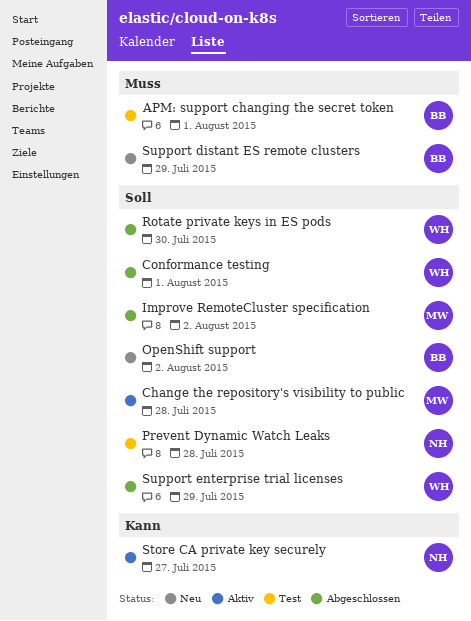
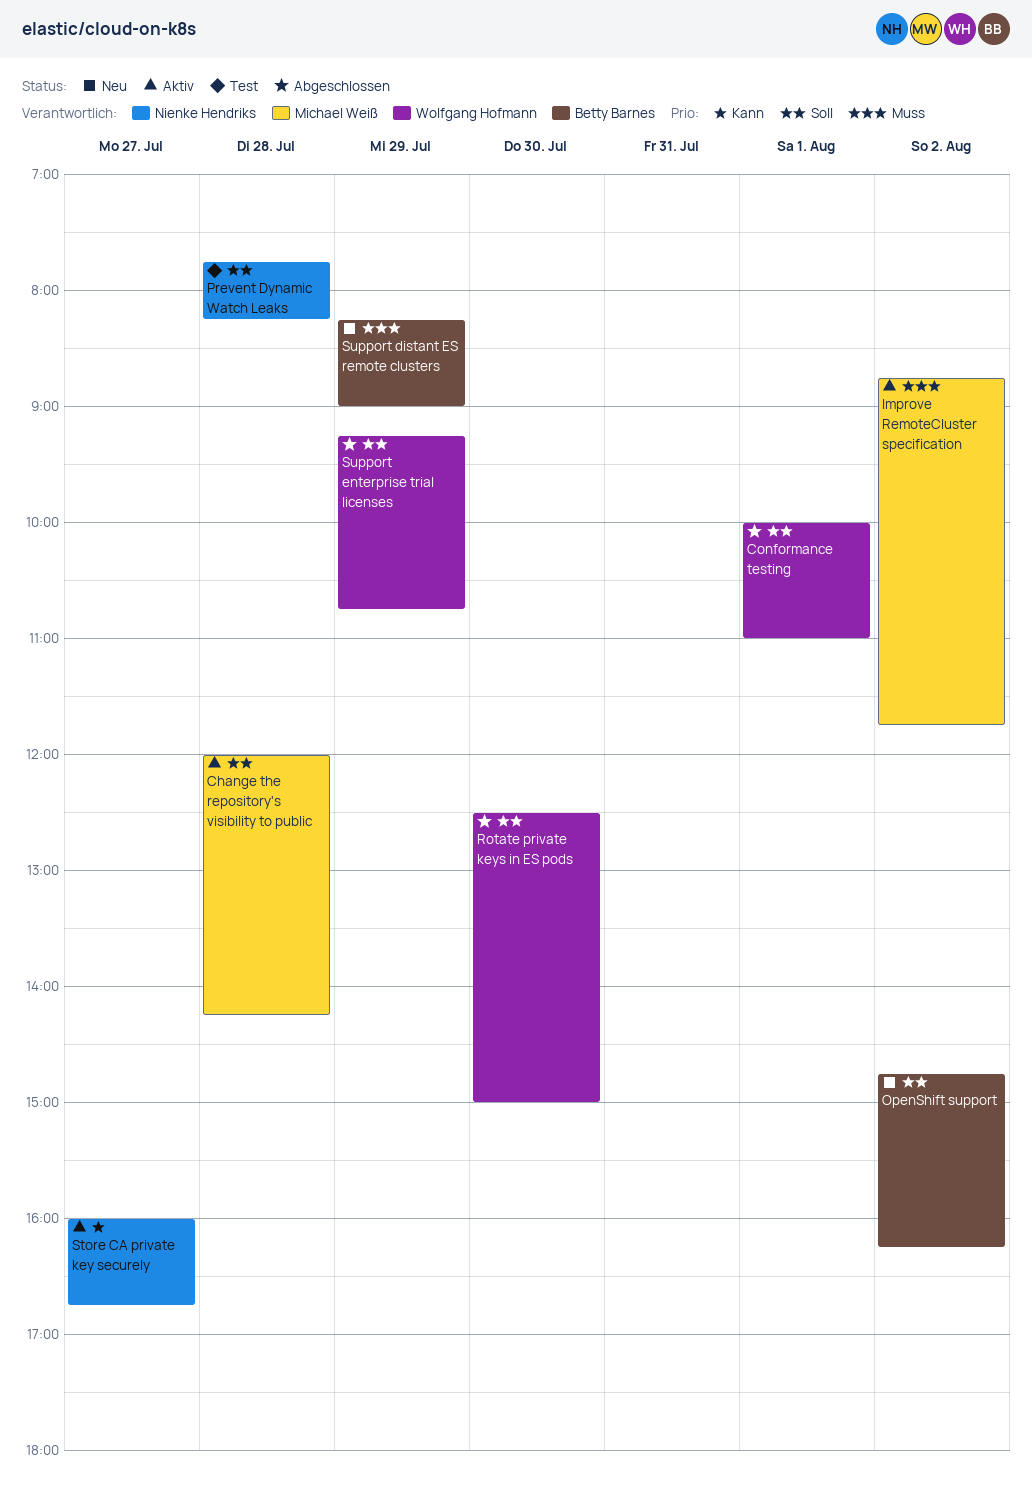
APM: support changing the secret token: present -> none
Improve RemoteCluster specification, status: Abgeschlossen -> Aktiv
Improve RemoteCluster specification, priority: Soll -> Muss

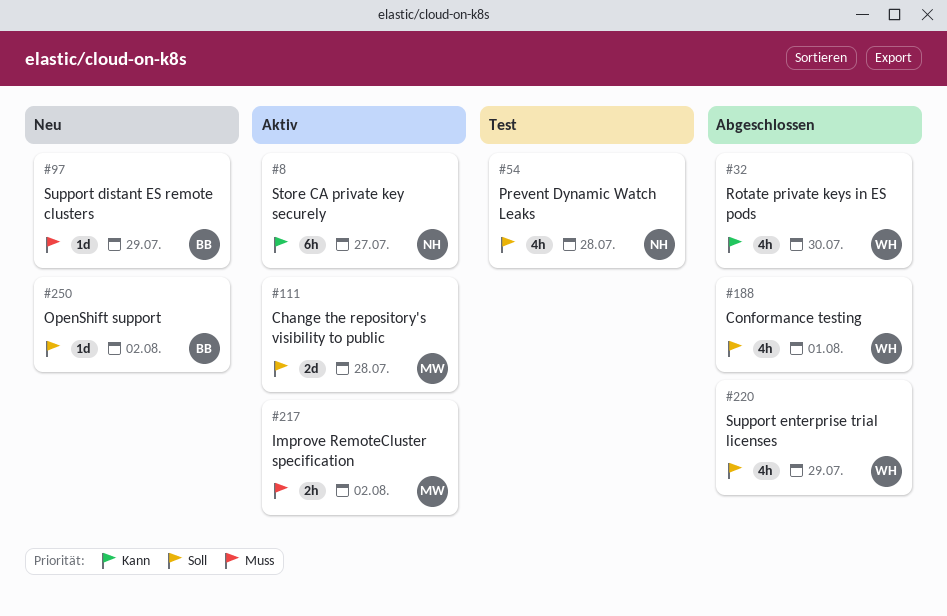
Rotate private keys in ES pods, priority: Soll -> Kann

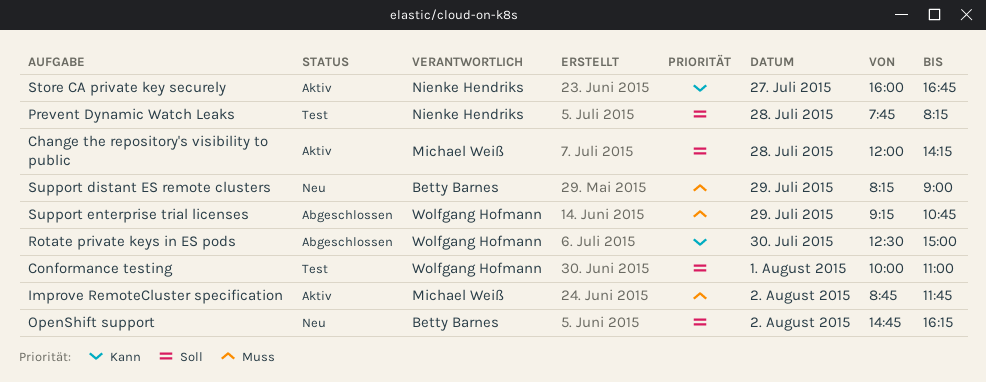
Conformance testing, status: Abgeschlossen -> Test
Support enterprise trial licenses, priority: Soll -> Muss

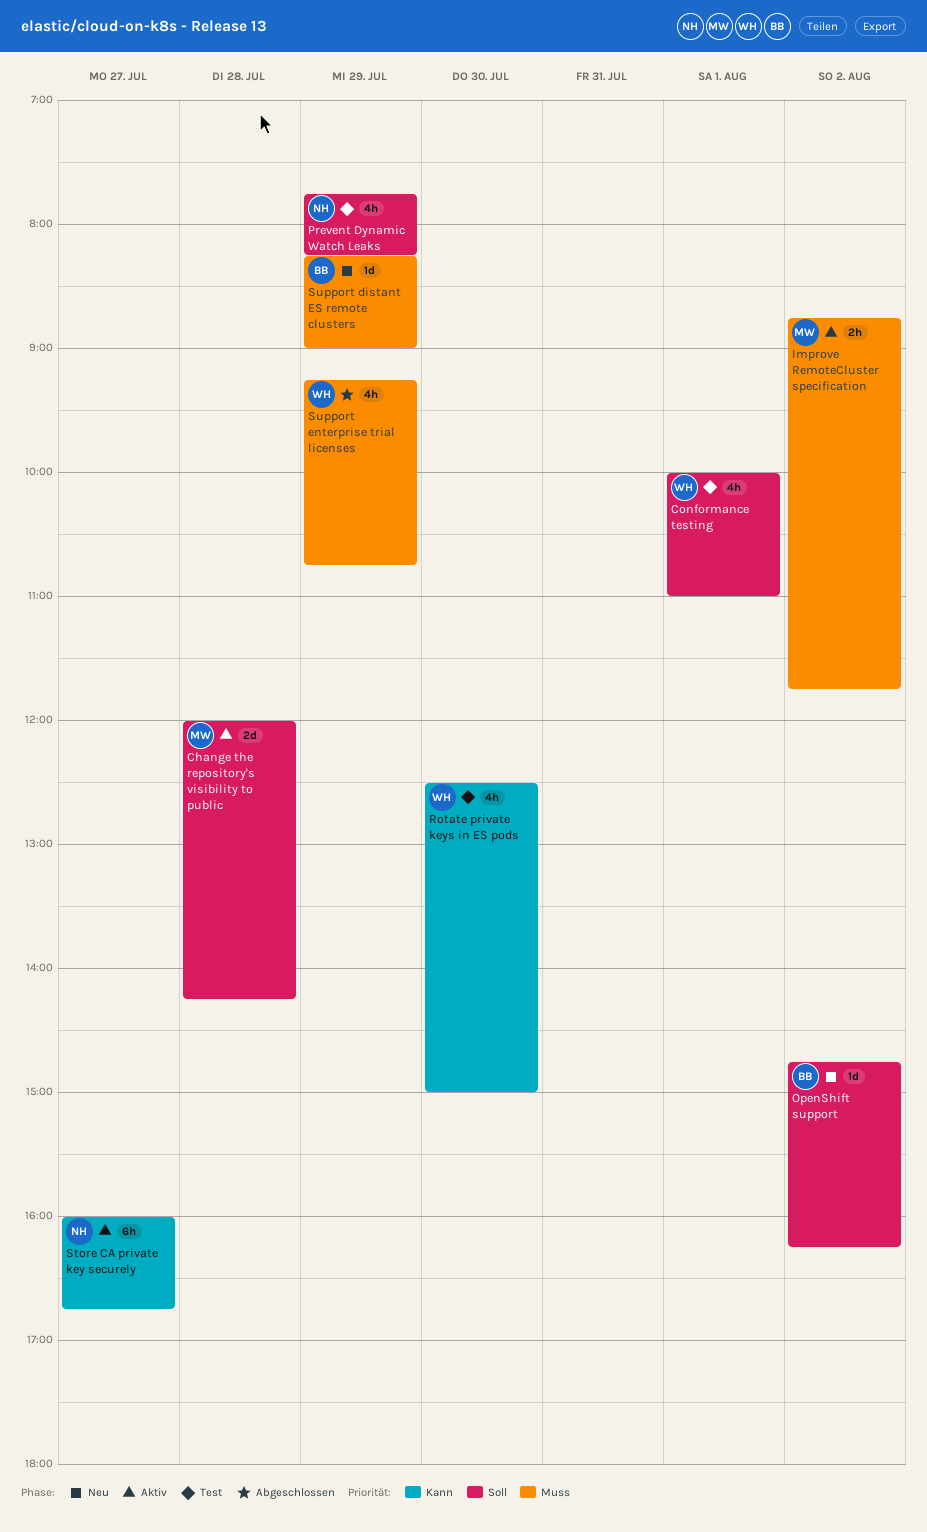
Prevent Dynamic Watch Leaks, day: Jul 28 -> Jul 29
Rotate private keys in ES pods, status: Abgeschlossen -> Test

